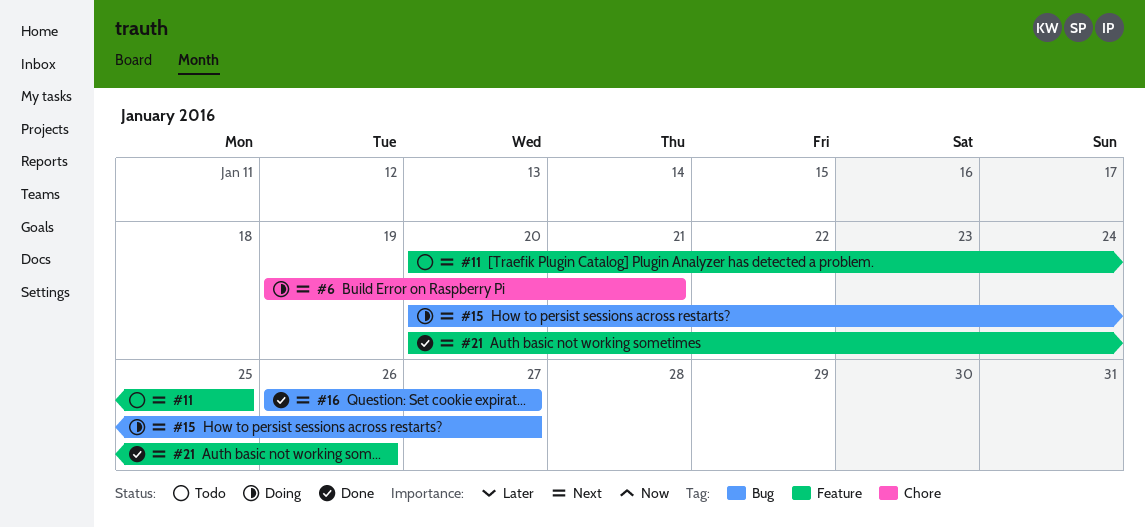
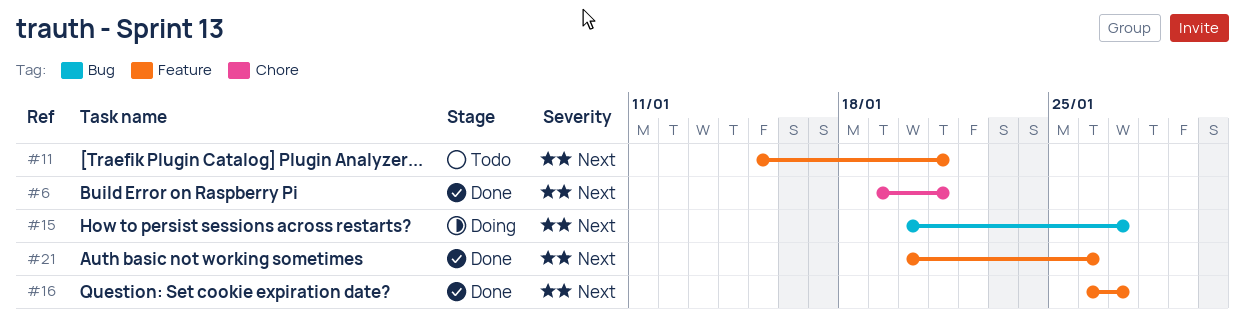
#6, status: Doing -> Done
#11, start: Jan 20 -> Jan 15
#11, due: Jan 25 -> Jan 21
#16, label: Bug -> Feature

